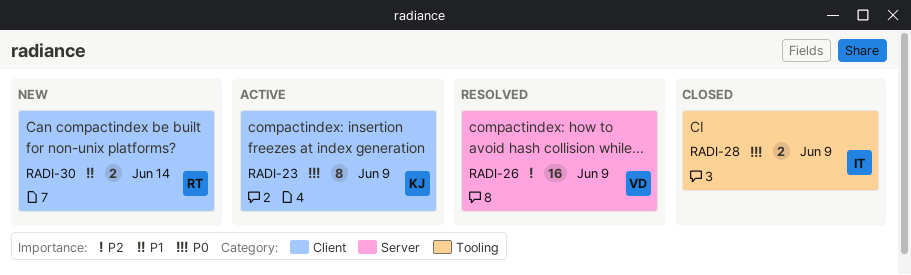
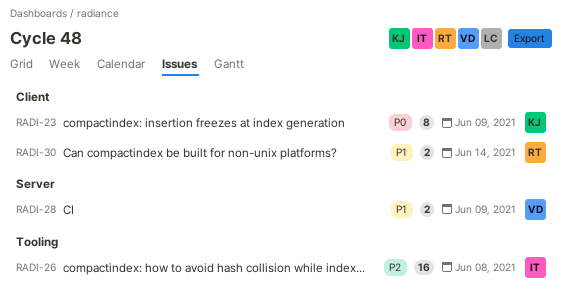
RADI-26, owner: VD -> IT
RADI-26, label: Server -> Tooling
RADI-26, due: Jun 9 -> Jun 8
RADI-28, owner: IT -> VD
RADI-28, priority: P0 -> P1
RADI-28, label: Tooling -> Server

